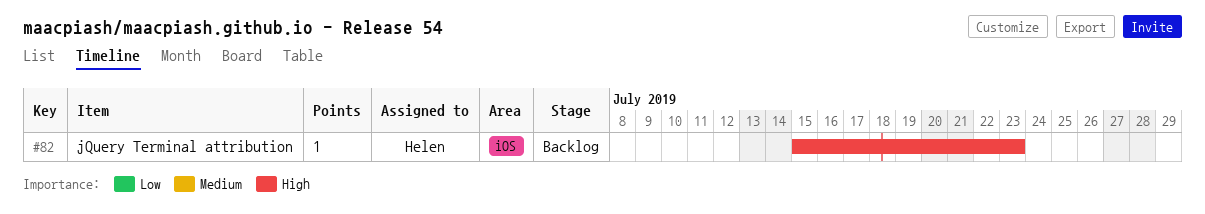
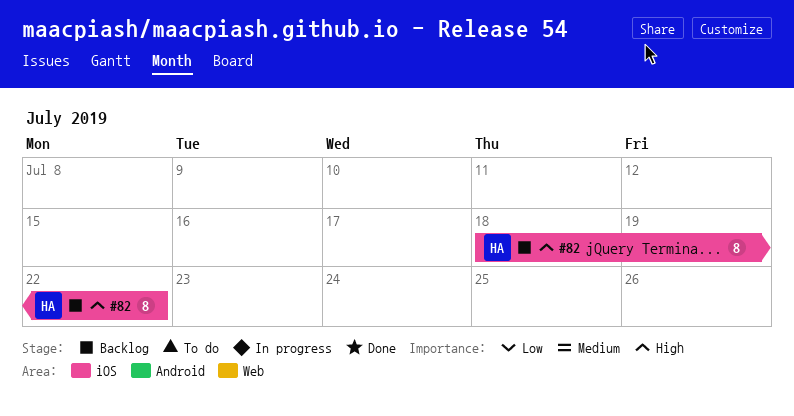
#82, estimate: 1 -> 8
#82, start: Jul 15 -> Jul 18
#82, due: Jul 23 -> Jul 22

